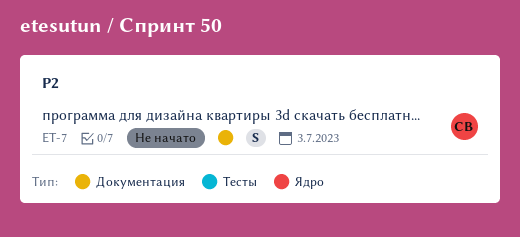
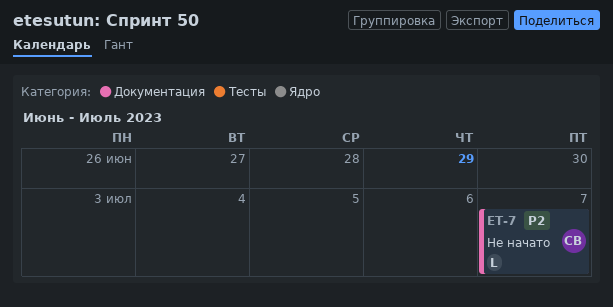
ET-7, estimate: S -> L
ET-7, due: Jul 3 -> Jul 7

